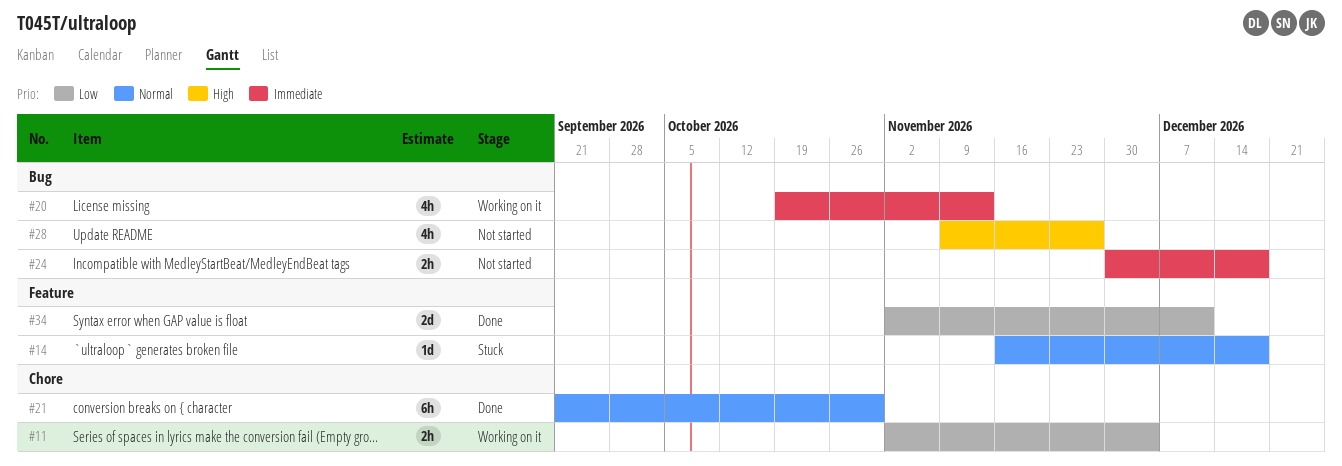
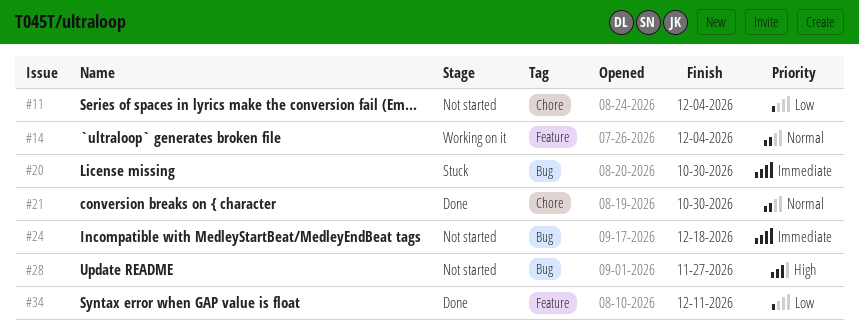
#11, status: Working on it -> Not started
#14, status: Stuck -> Working on it
#14, due: Dec 18 -> Dec 4
#20, status: Working on it -> Stuck
#20, due: Nov 13 -> Oct 30

